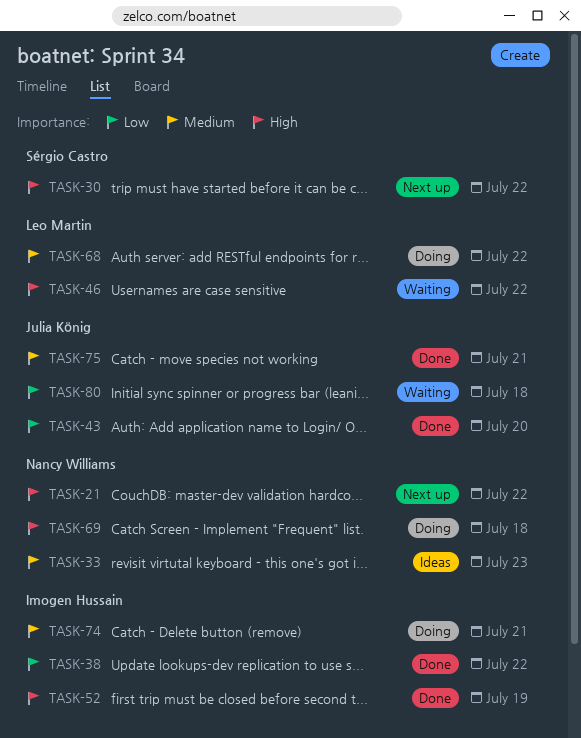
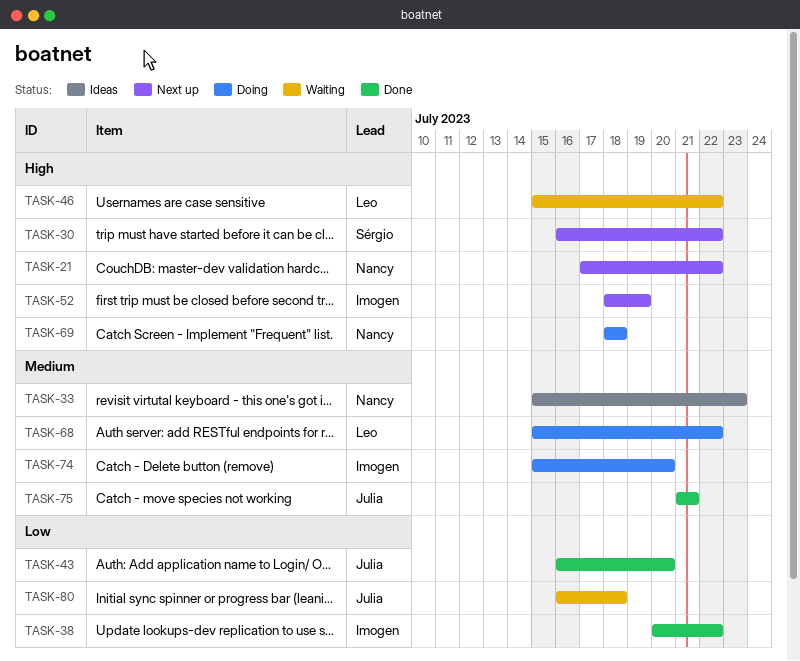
TASK-52, status: Done -> Next up
TASK-74, due: Jul 21 -> Jul 20

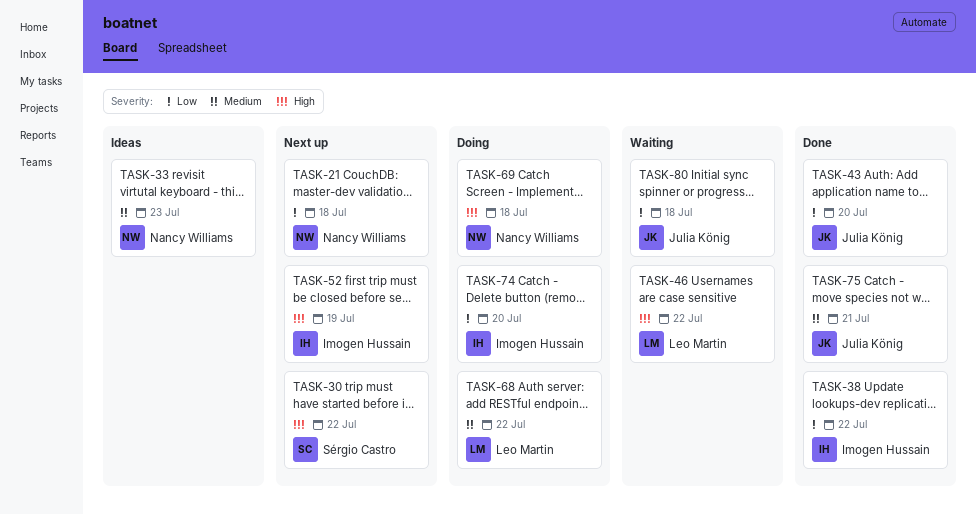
TASK-21, priority: High -> Low
TASK-21, due: Jul 22 -> Jul 18
TASK-74, priority: Medium -> Low

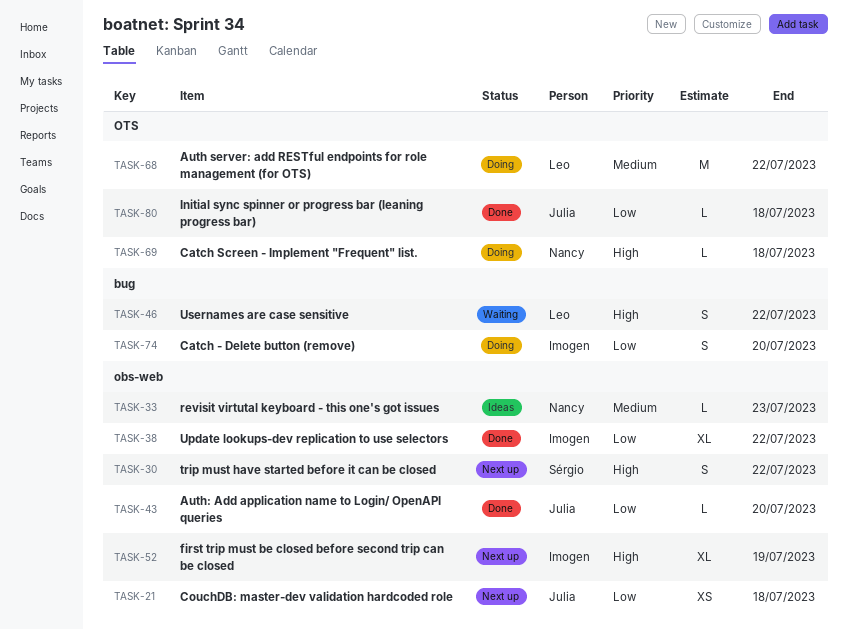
TASK-21, owner: Nancy Williams -> Julia König
TASK-75: present -> none
TASK-80, status: Waiting -> Done

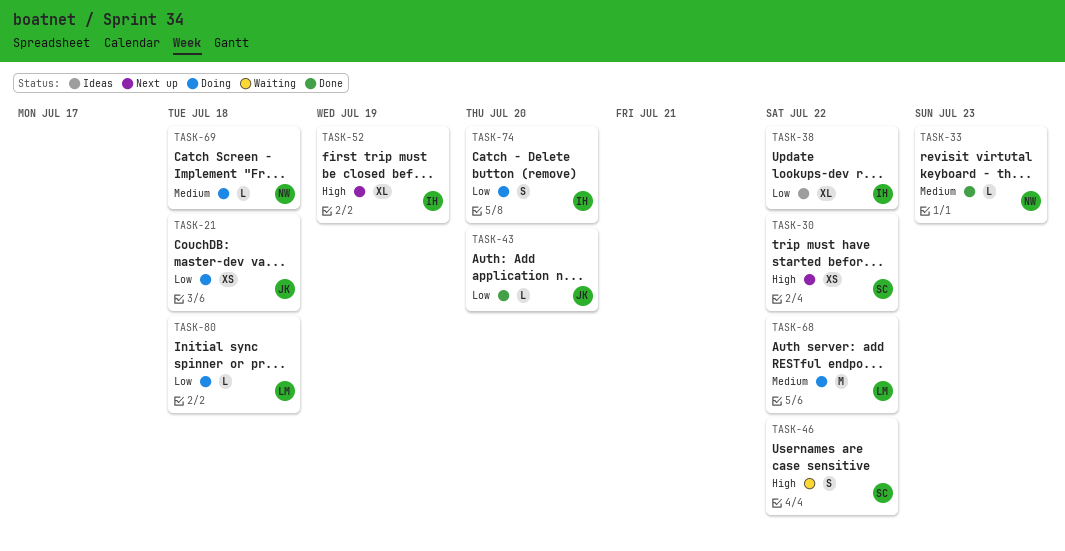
TASK-21, status: Next up -> Doing
TASK-30, estimate: S -> XS
TASK-33, status: Ideas -> Done
TASK-38, status: Done -> Ideas
TASK-46, owner: Leo -> Sérgio
TASK-69, priority: High -> Medium
TASK-80, status: Done -> Doing
TASK-80, owner: Julia -> Leo

